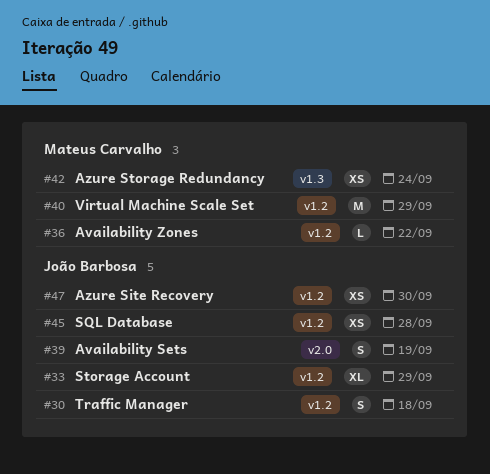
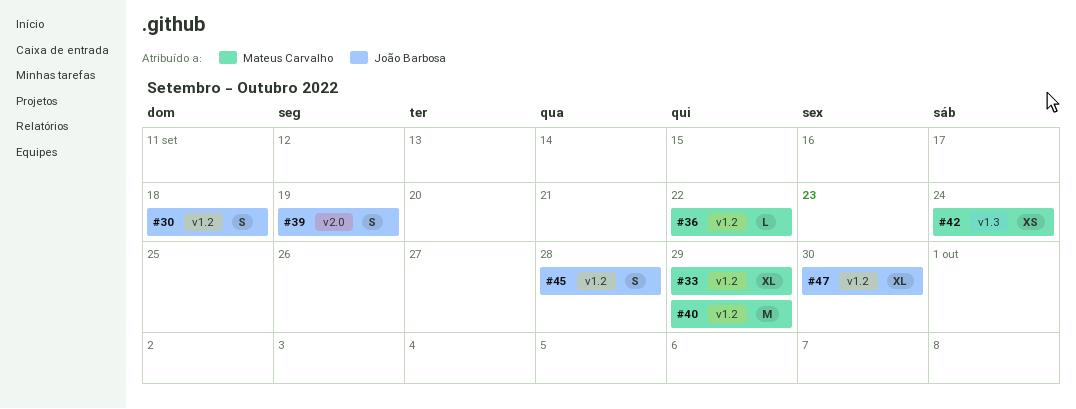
#33, owner: João Barbosa -> Mateus Carvalho
#45, estimate: XS -> S
#47, estimate: XS -> XL

